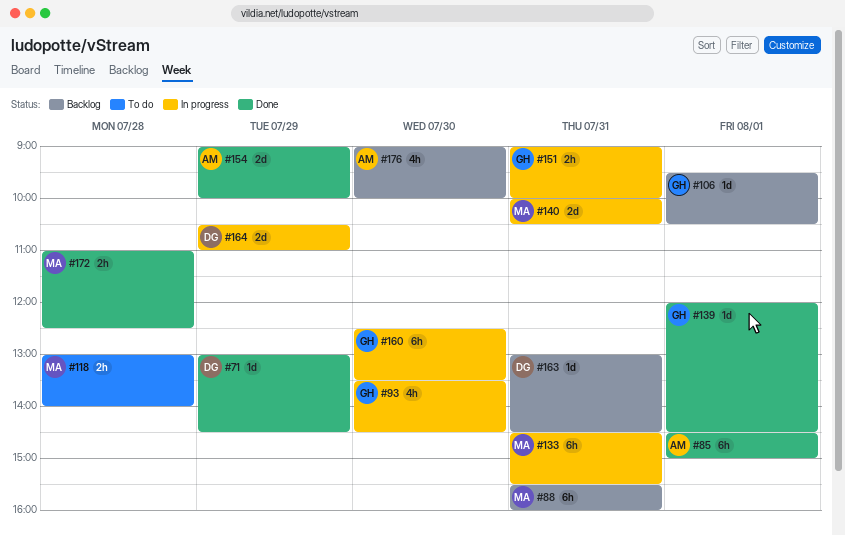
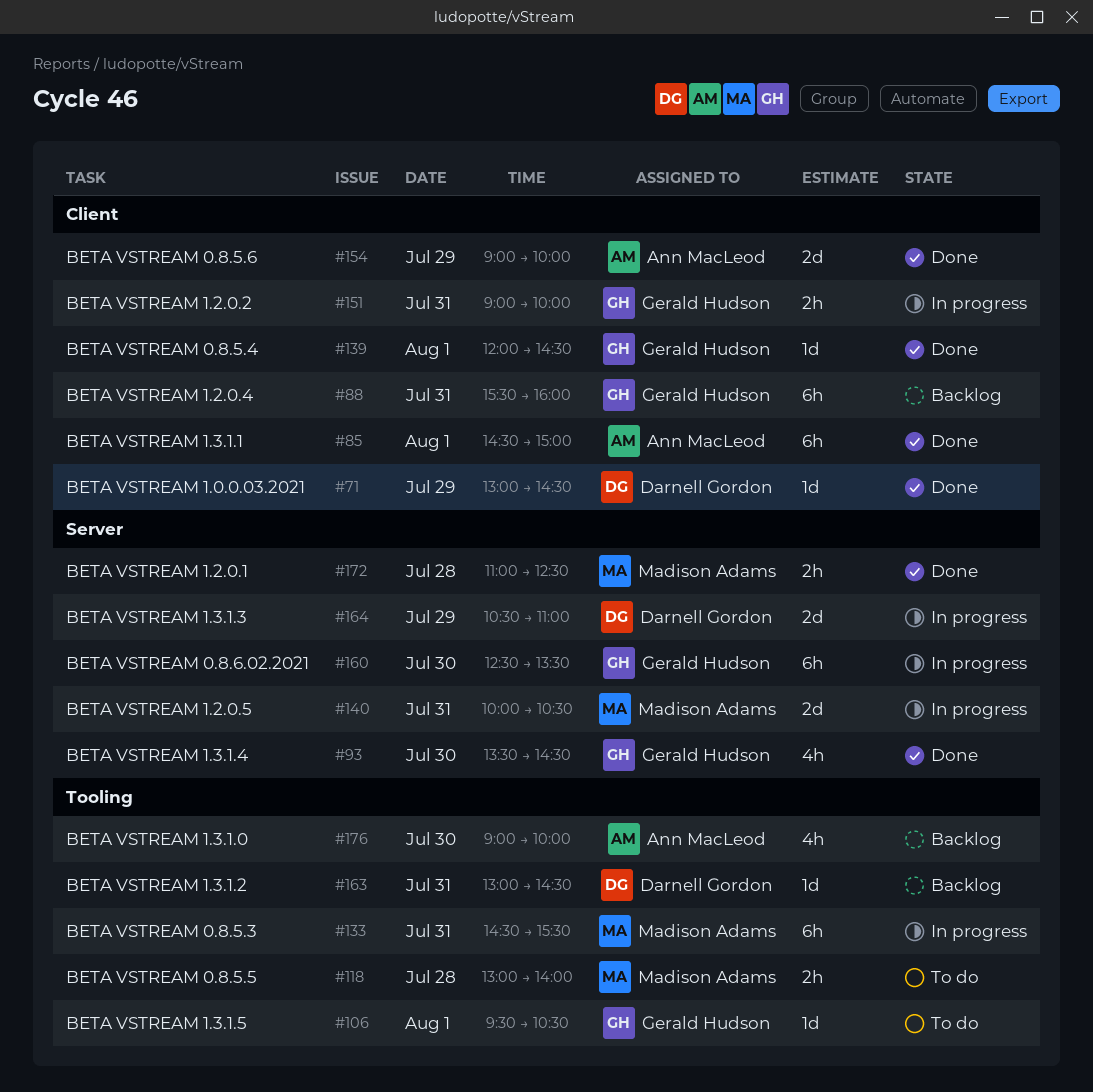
#88, owner: Madison Adams -> Gerald Hudson
#93, status: In progress -> Done
#106, status: Backlog -> To do

